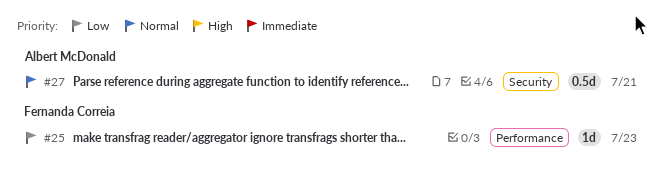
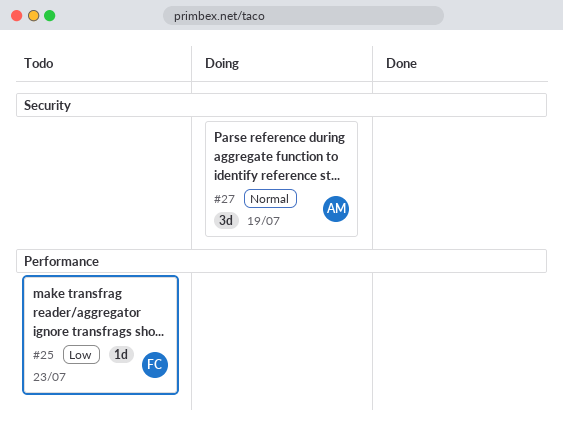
#27, estimate: 0.5d -> 3d
#27, due: Jul 21 -> Jul 19

